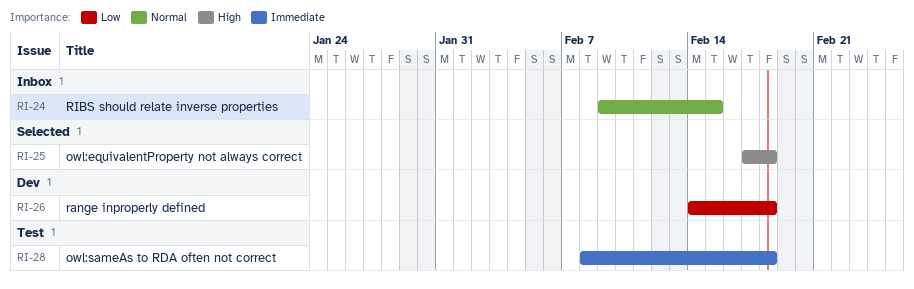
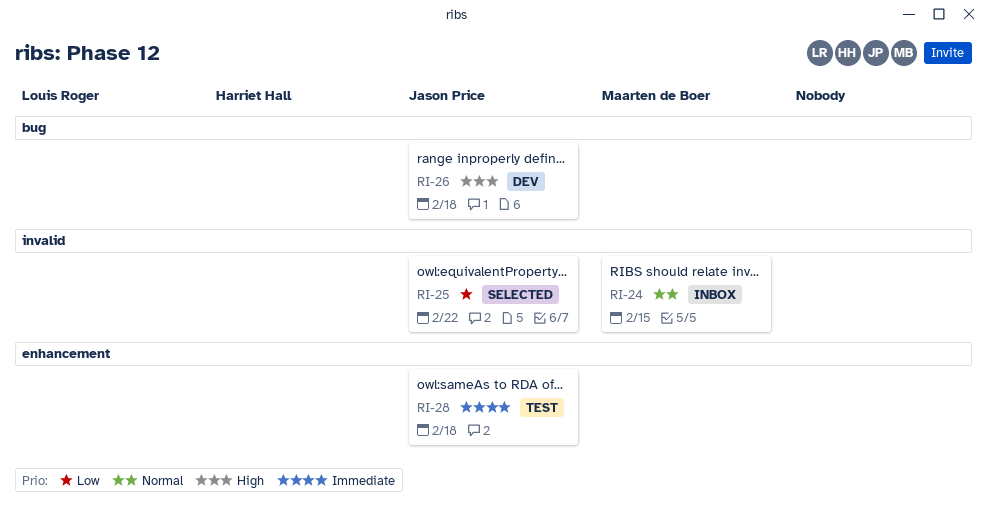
RI-25, priority: High -> Low
RI-25, due: Feb 18 -> Feb 22
RI-26, priority: Low -> High

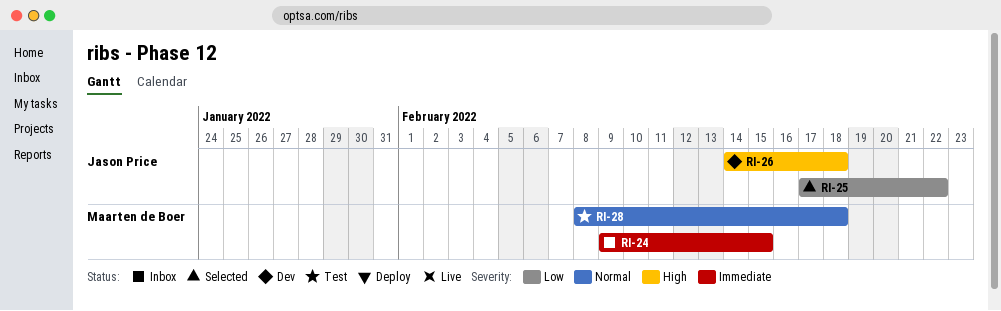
RI-24, priority: Normal -> Immediate
RI-28, owner: Jason Price -> Maarten de Boer
RI-28, priority: Immediate -> Normal

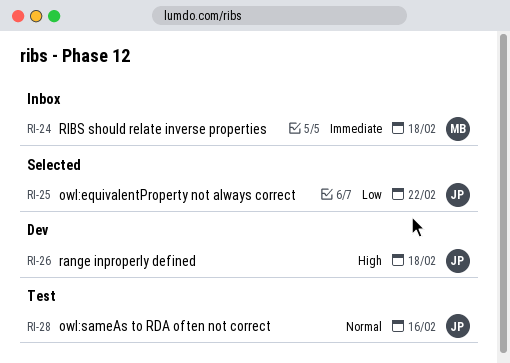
RI-24, due: Feb 15 -> Feb 18
RI-28, owner: Maarten de Boer -> Jason Price
RI-28, due: Feb 18 -> Feb 16

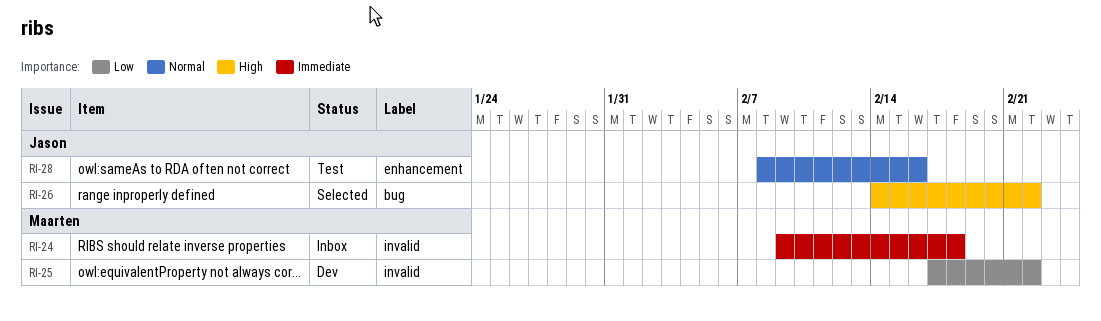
RI-25, status: Selected -> Dev
RI-25, owner: Jason -> Maarten
RI-26, status: Dev -> Selected
RI-26, due: Feb 18 -> Feb 22

